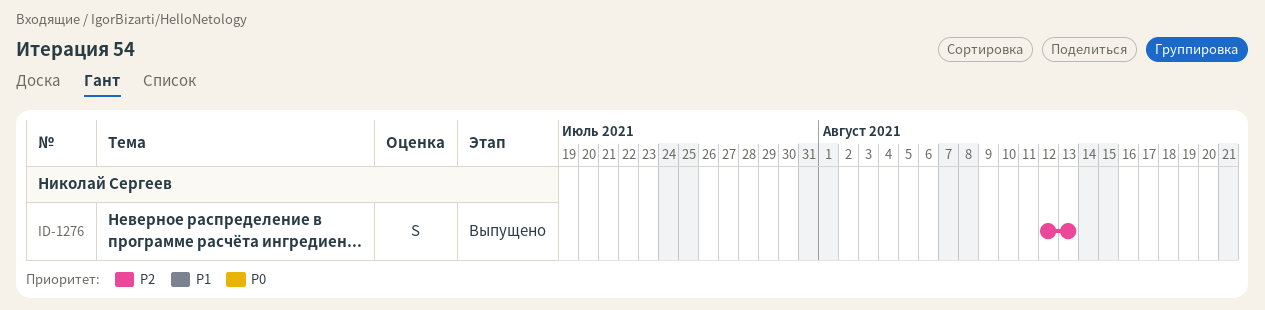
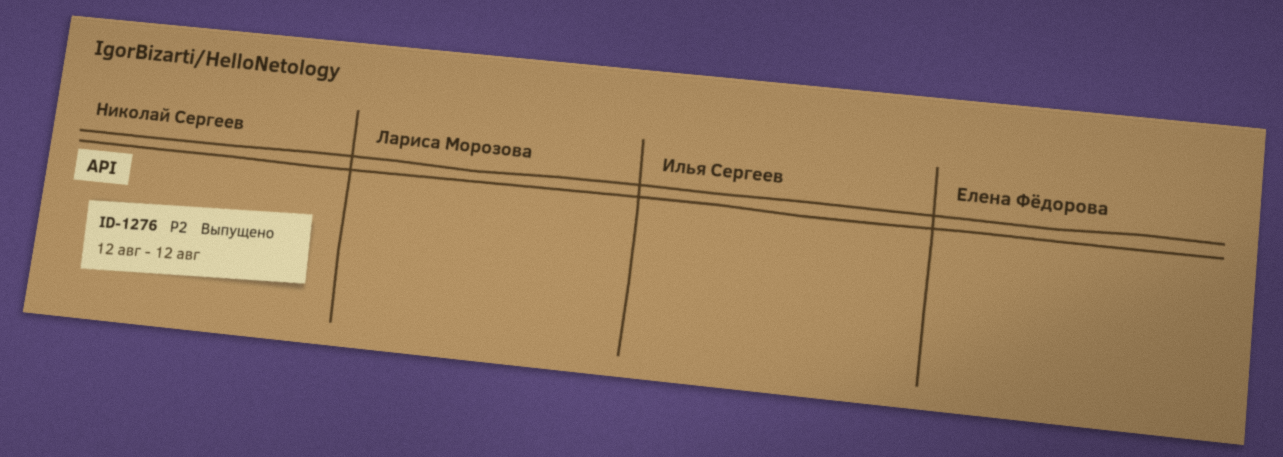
ID-1276, due: Aug 13 -> Aug 12

